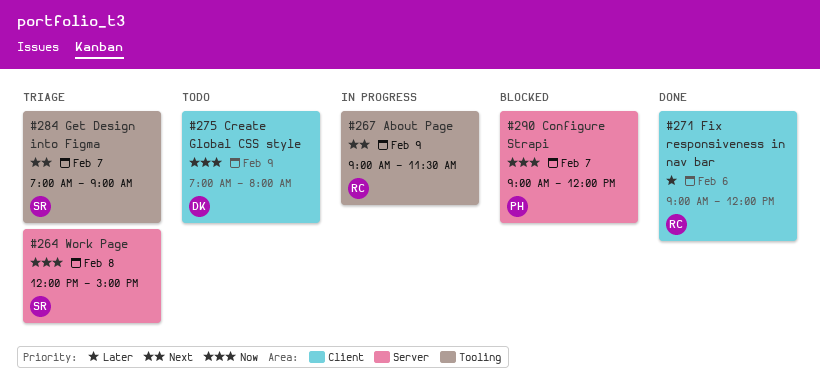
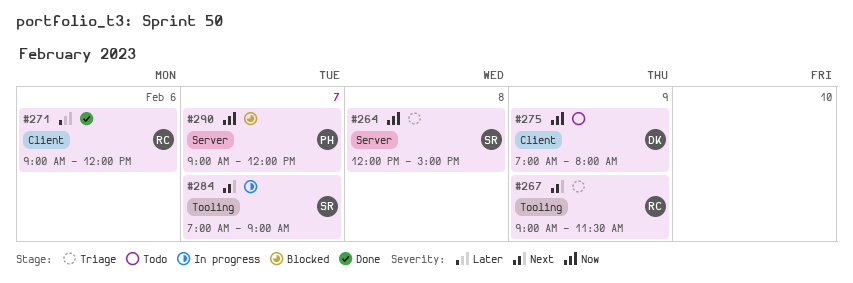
#267, status: In progress -> Triage
#284, status: Triage -> In progress

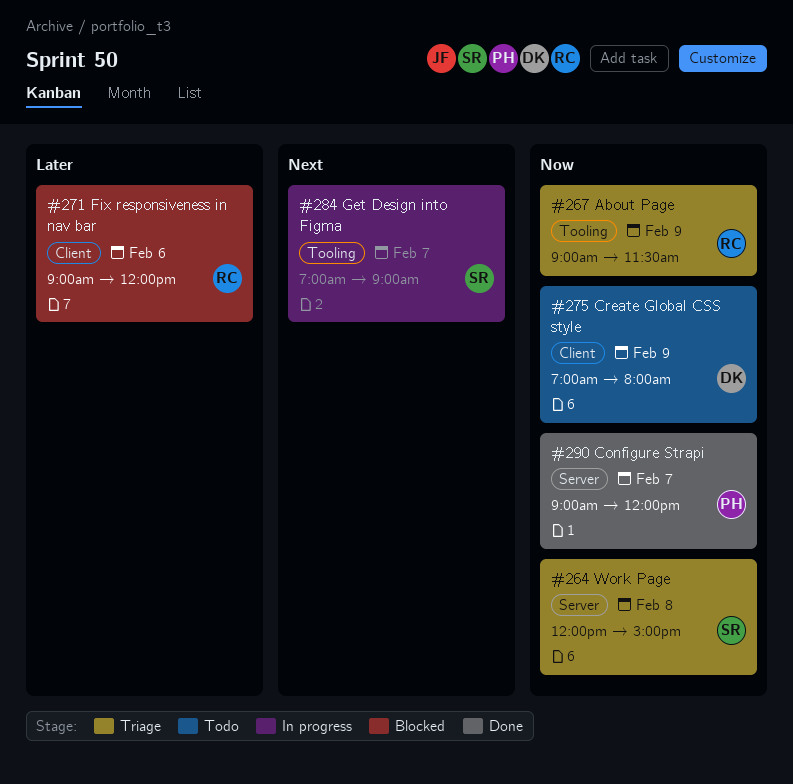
#267, priority: Next -> Now
#271, status: Done -> Blocked
#290, status: Blocked -> Done

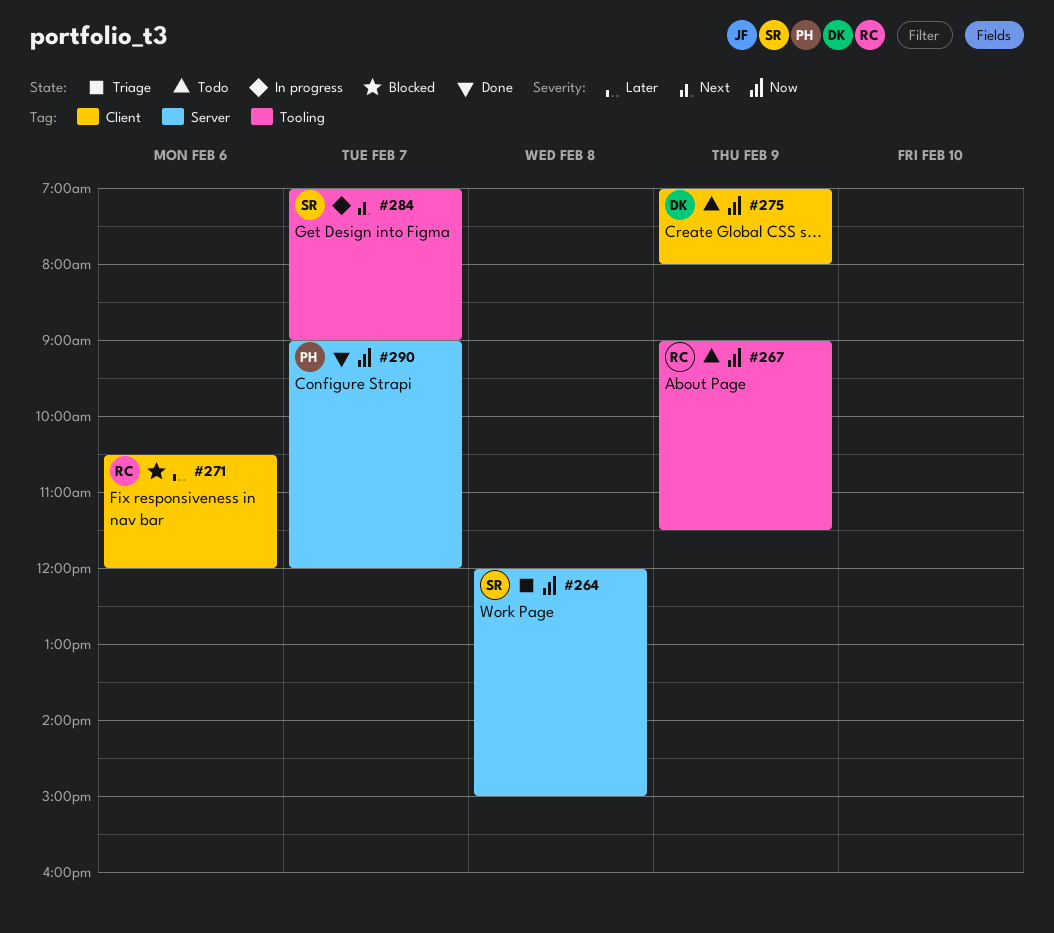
#267, status: Triage -> Todo
#271, begins: 09:00 -> 10:30

